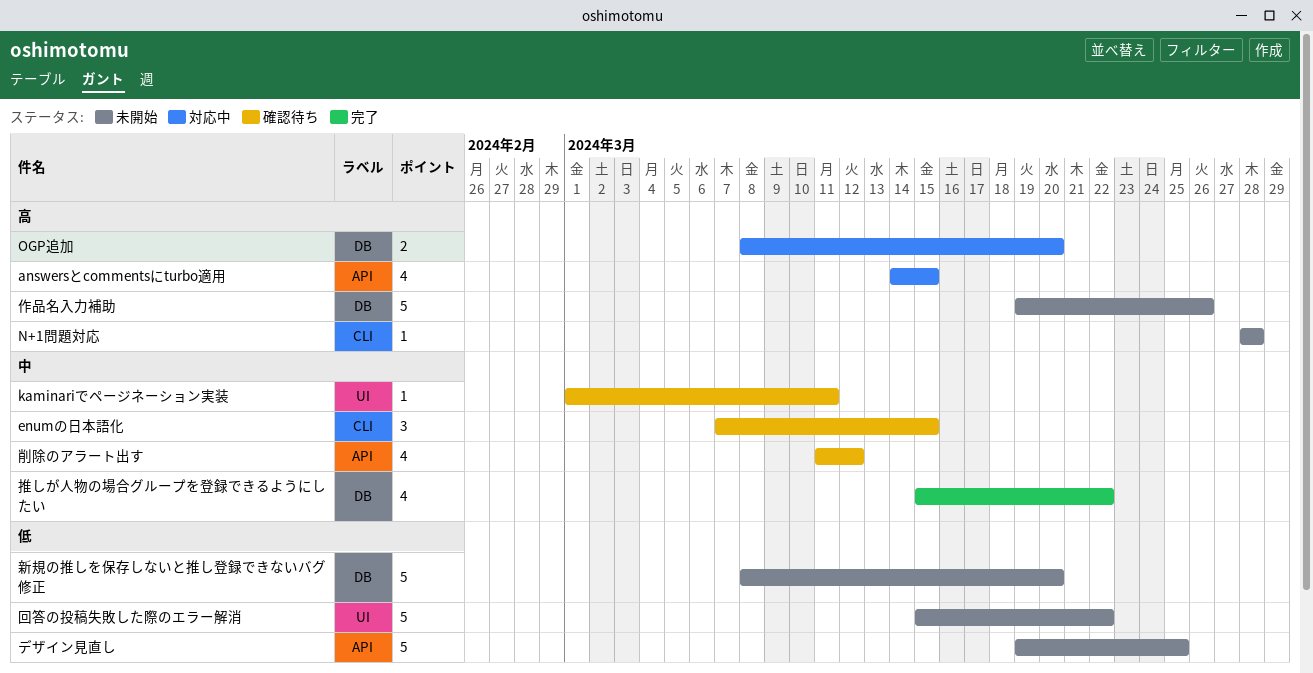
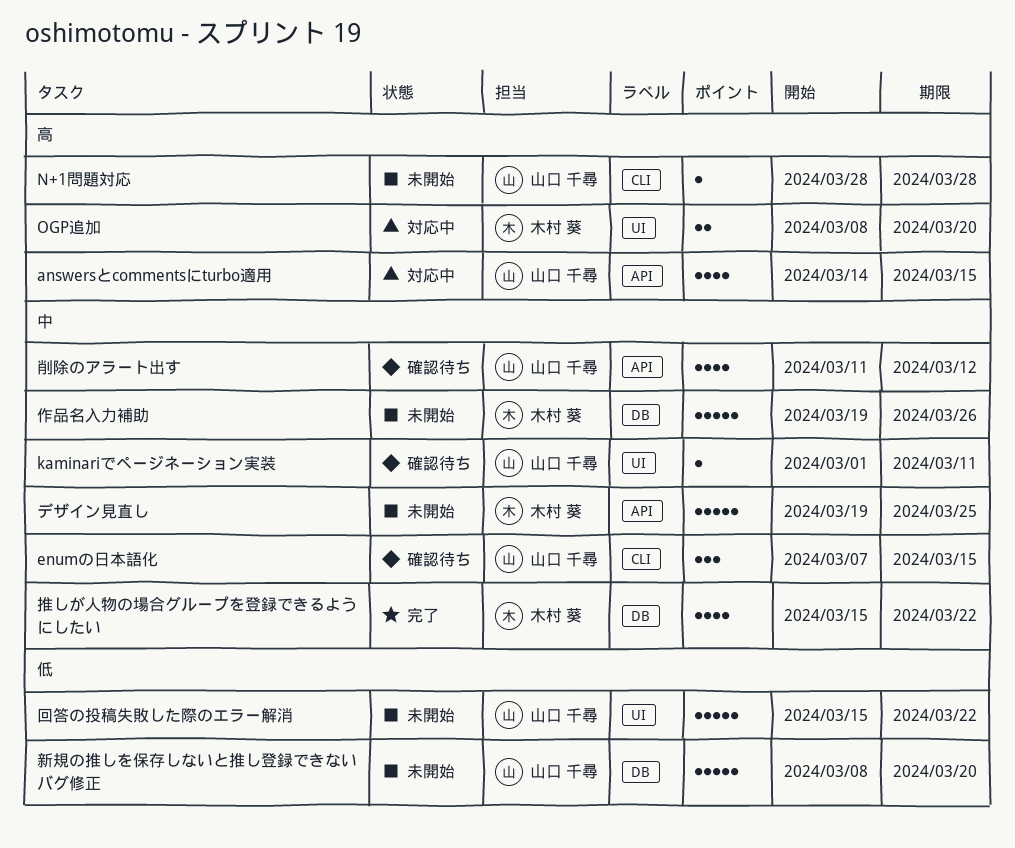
OGP追加, label: DB -> UI
デザイン見直し, priority: 低 -> 中
作品名入力補助, priority: 高 -> 中

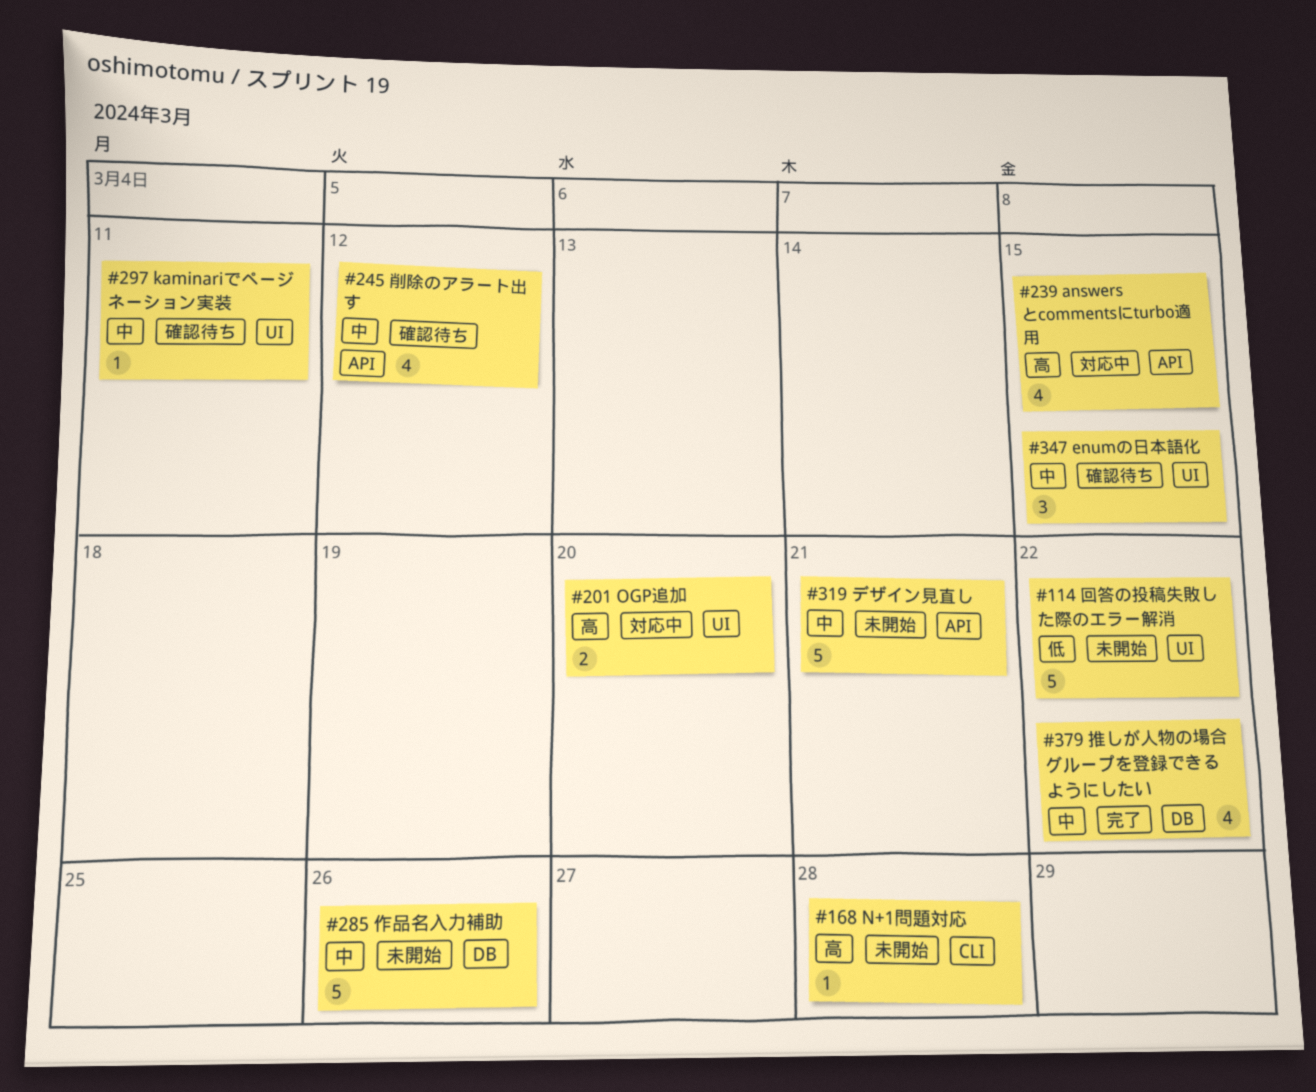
enumの日本語化, label: CLI -> UI
デザイン見直し, due: Mar 25 -> Mar 21
新規の推しを保存しないと推し登録できないバグ修正: present -> none

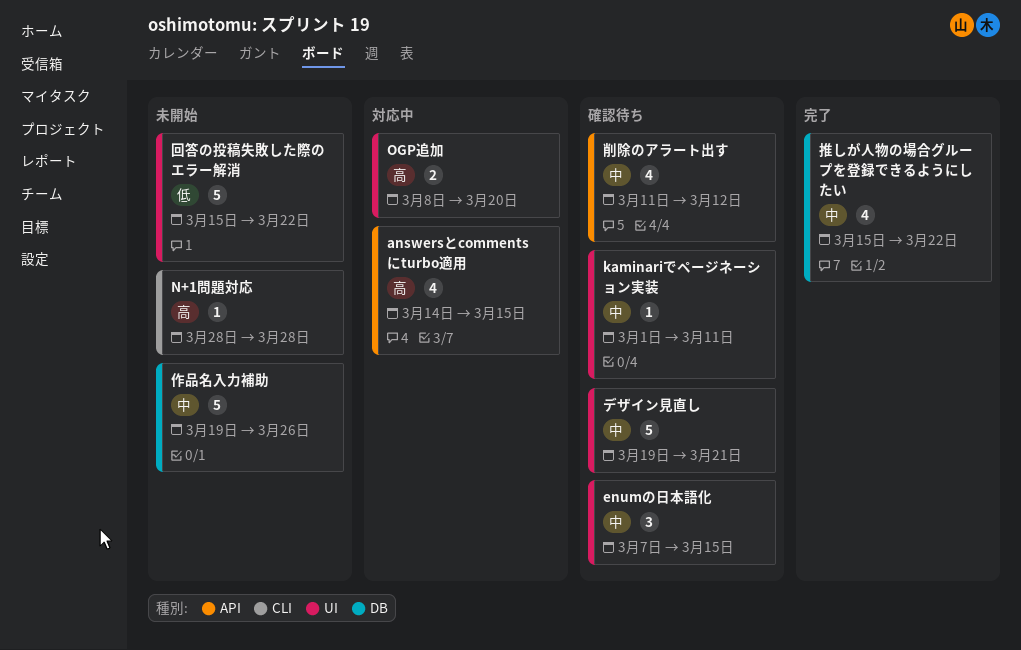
デザイン見直し, status: 未開始 -> 確認待ち
デザイン見直し, label: API -> UI

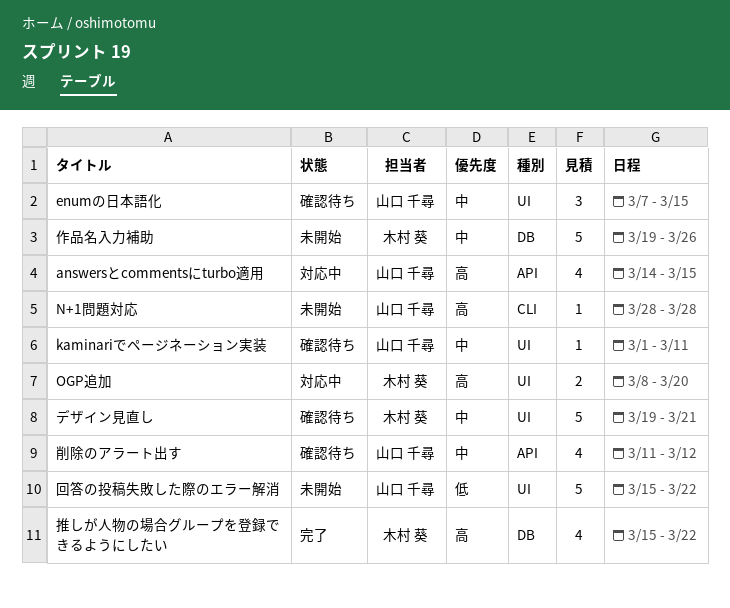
推しが人物の場合グループを登録できるようにしたい, priority: 中 -> 高

